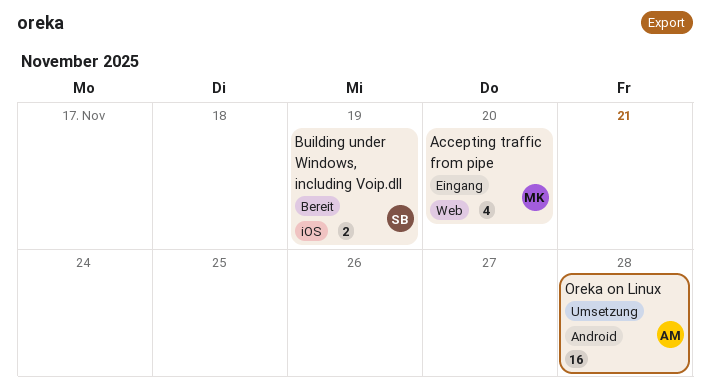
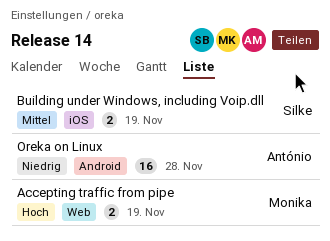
Accepting traffic from pipe, estimate: 4 -> 2
Accepting traffic from pipe, due: Nov 20 -> Nov 19

